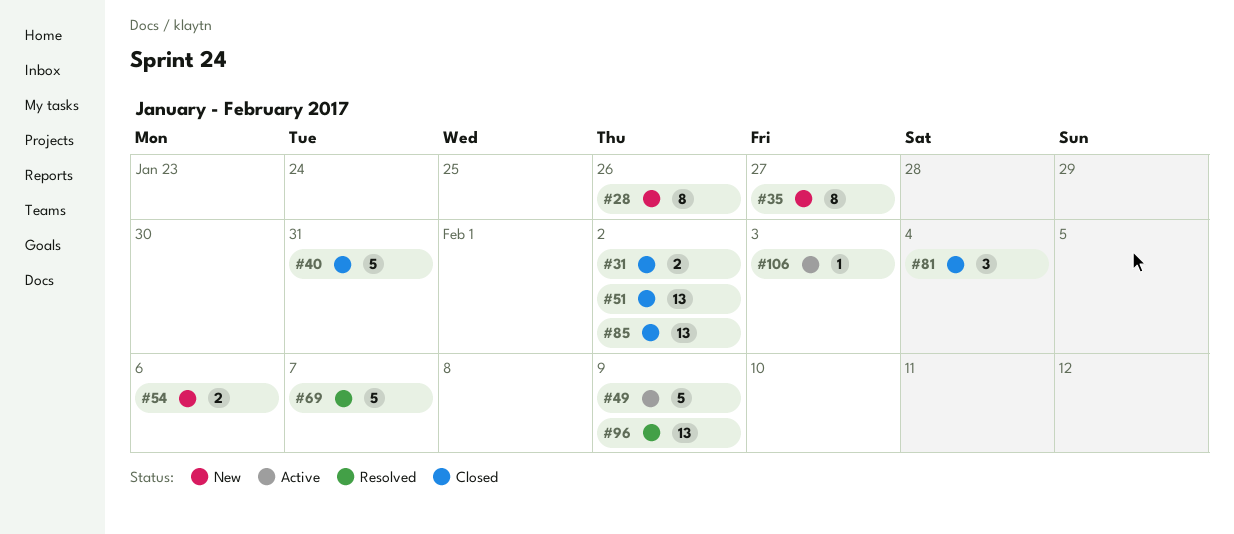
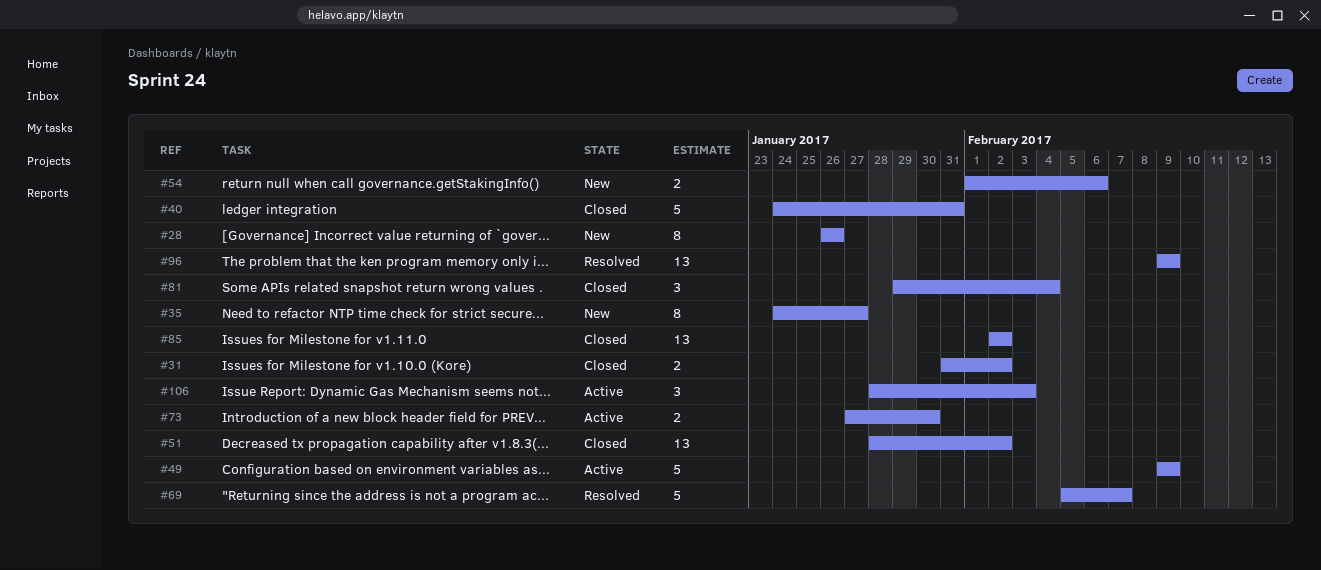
#73: none -> present
#106, estimate: 1 -> 3

